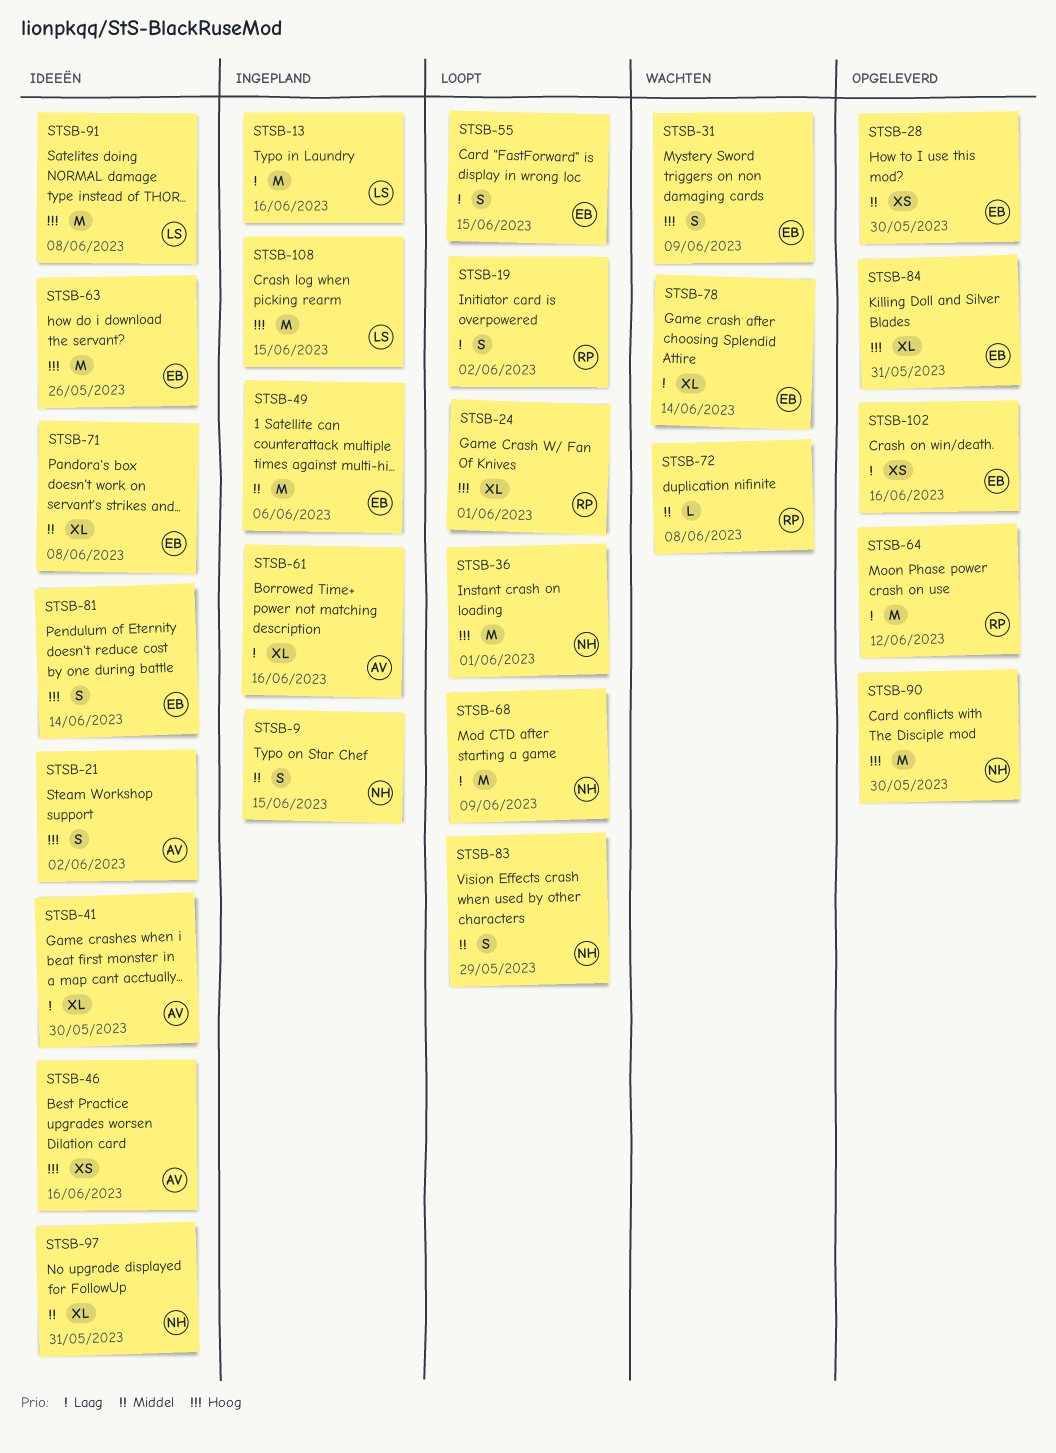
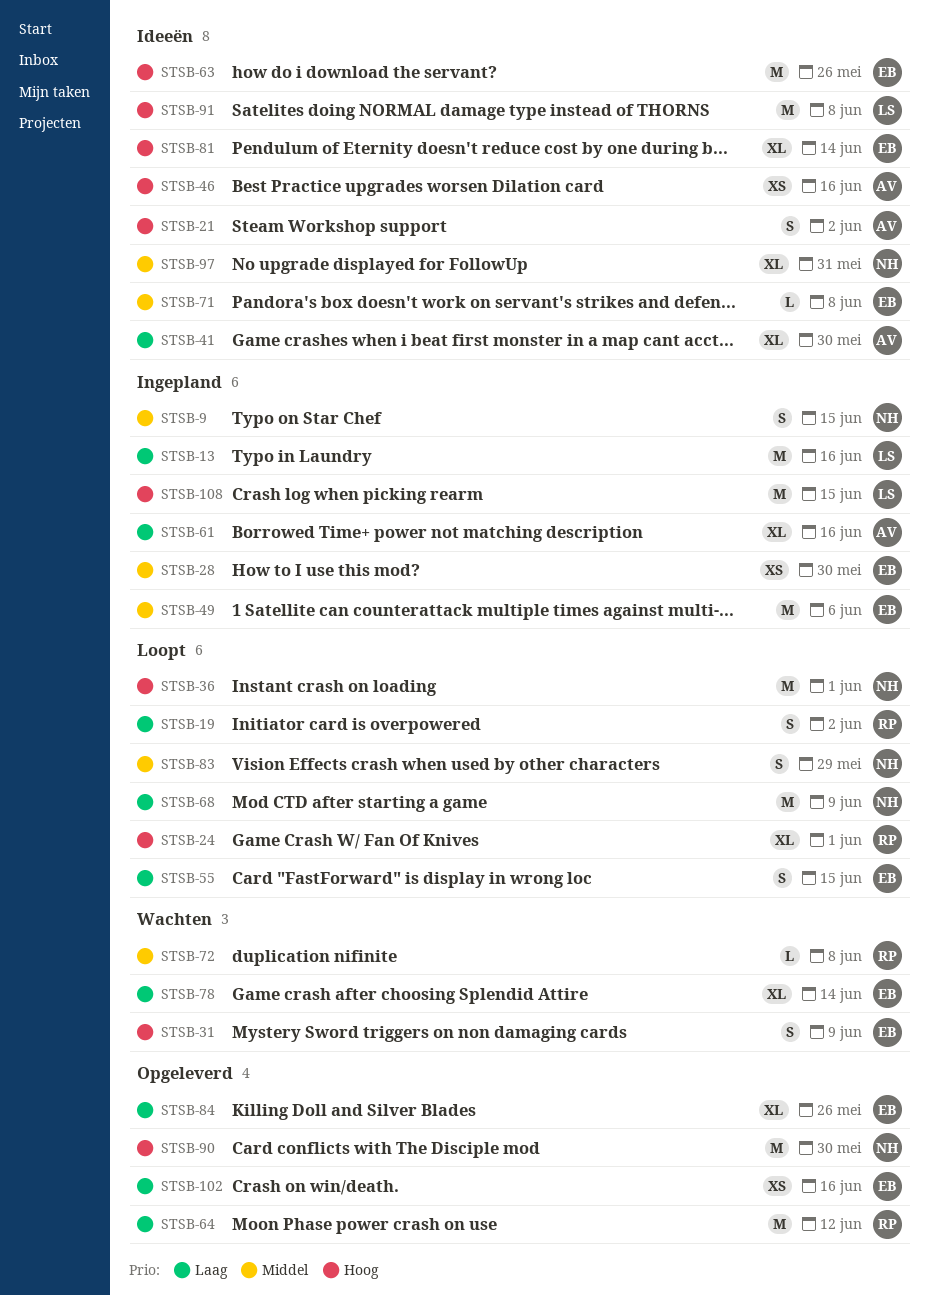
STSB-28, status: Opgeleverd -> Ingepland
STSB-71, estimate: XL -> L
STSB-81, estimate: S -> XL
STSB-84, priority: Hoog -> Laag
STSB-84, due: May 31 -> May 26

